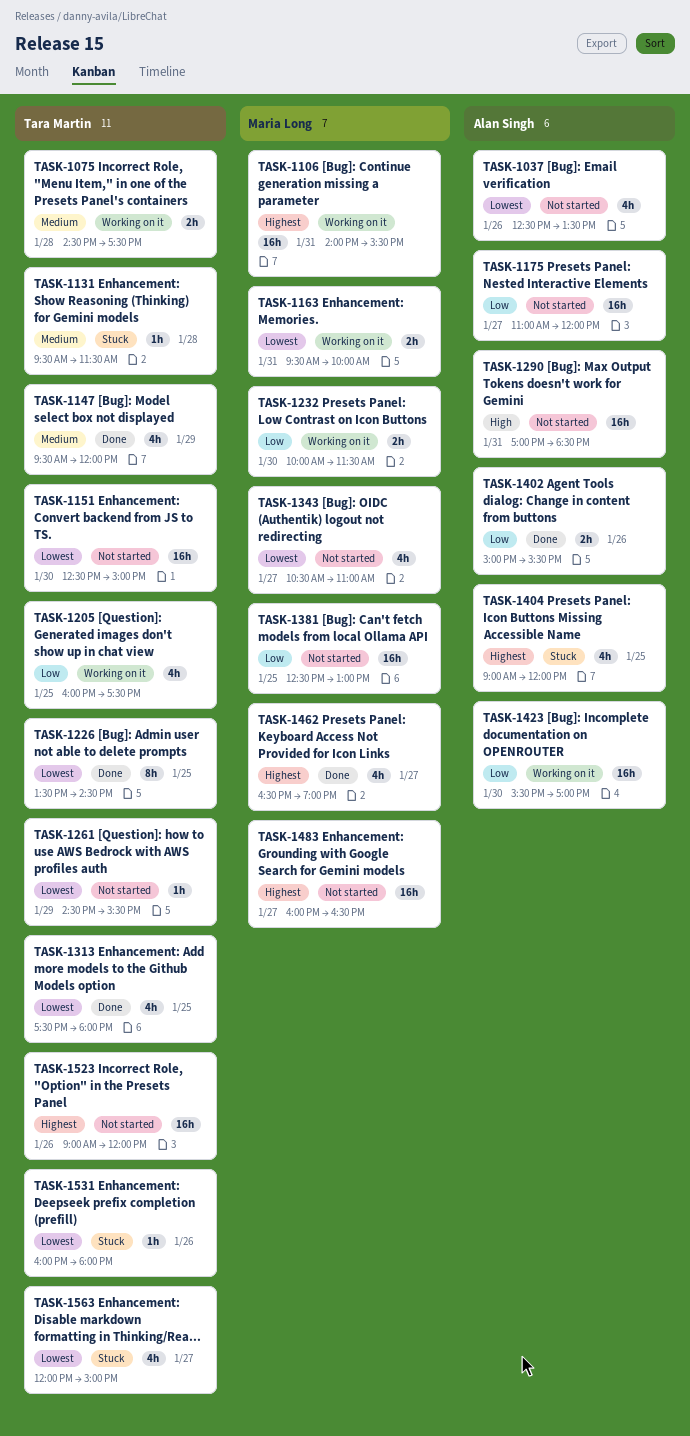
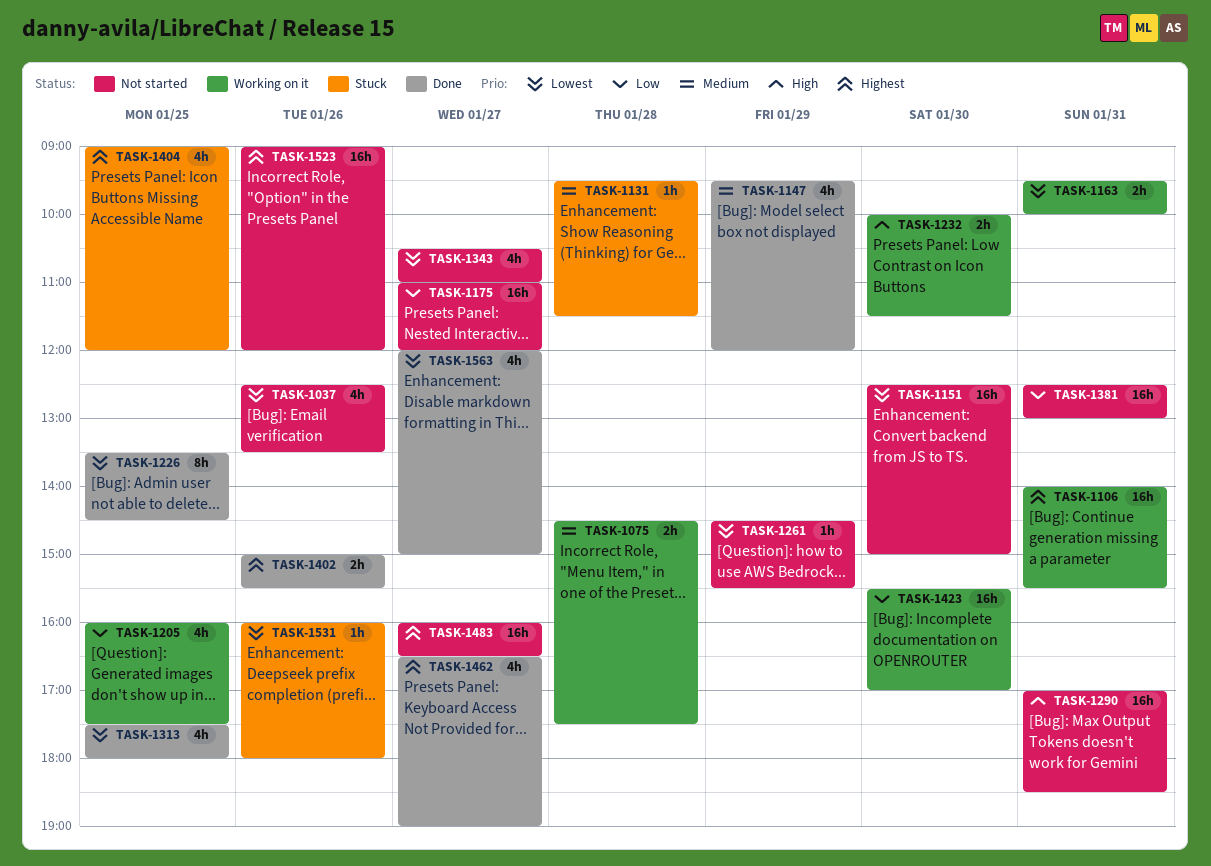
TASK-1232, priority: Low -> High
TASK-1381, day: Jan 25 -> Jan 31
TASK-1402, priority: Low -> Highest
TASK-1563, status: Stuck -> Done

